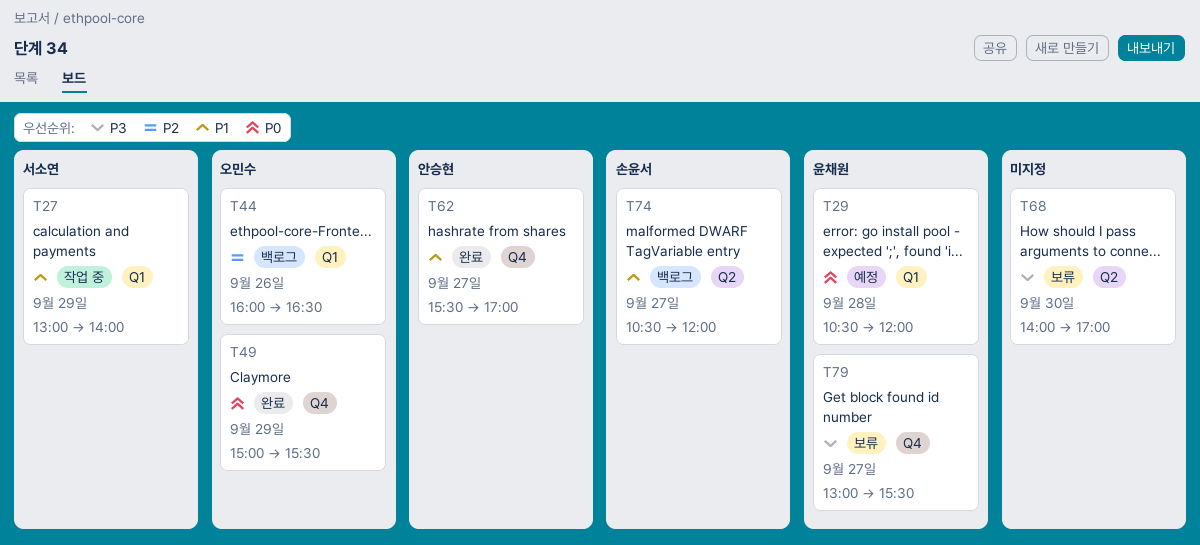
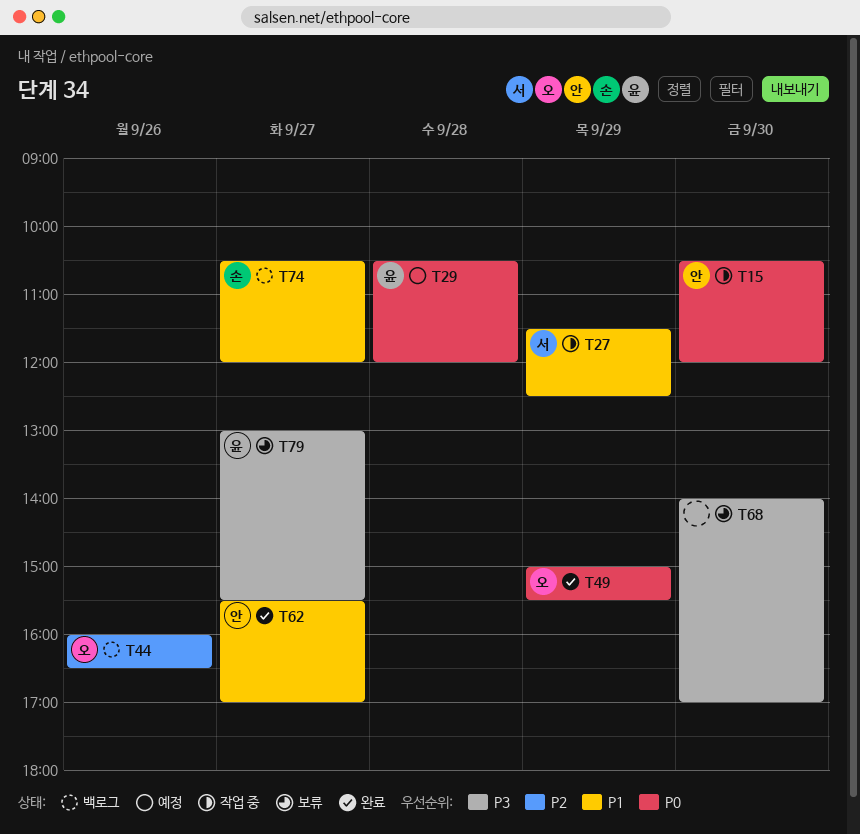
T15: none -> present
T27, begins: 13:00 -> 11:30
T27, ends: 14:00 -> 12:30

